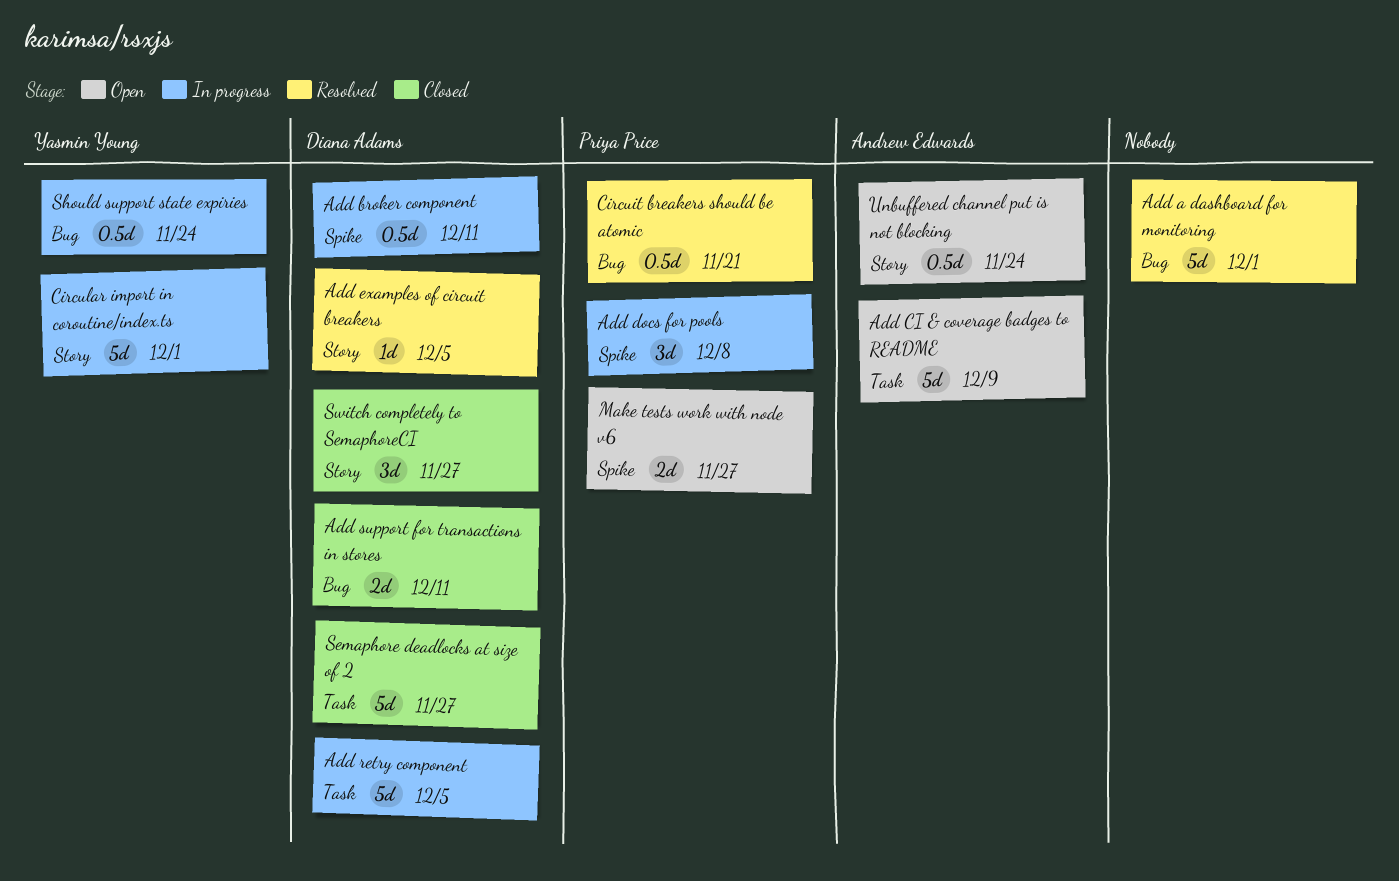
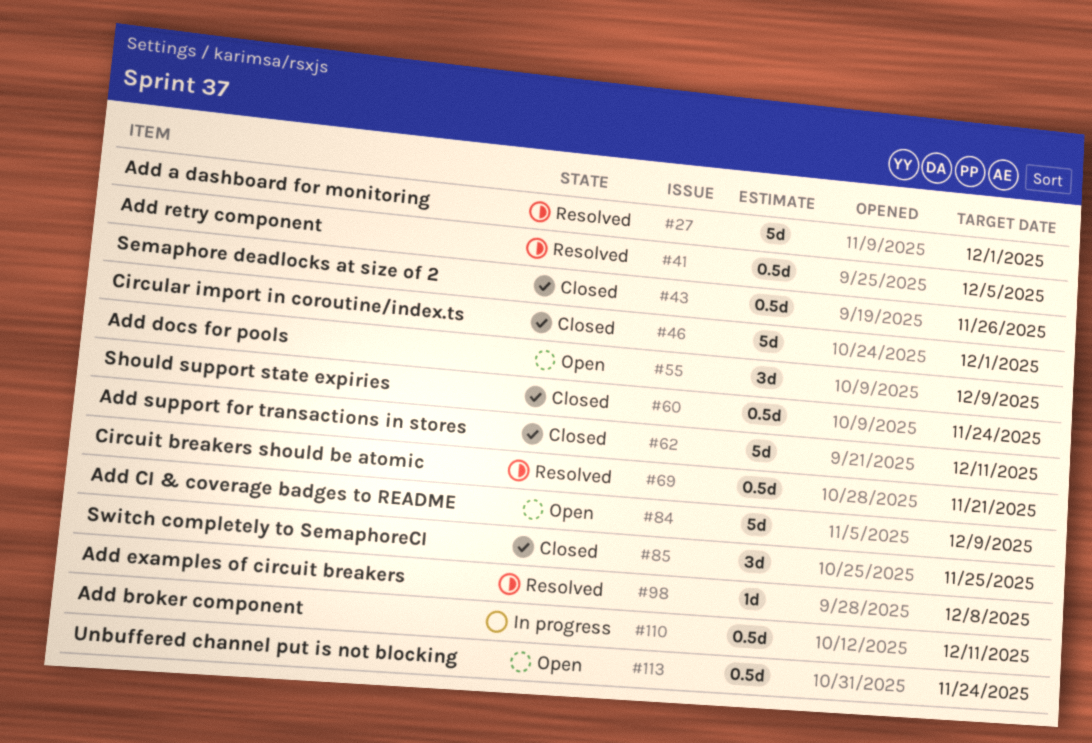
Add docs for pools, status: In progress -> Open
Add docs for pools, due: Dec 8 -> Dec 9
Add examples of circuit breakers, due: Dec 5 -> Dec 8
Add retry component, status: In progress -> Resolved
Add retry component, estimate: 5d -> 0.5d
Add support for transactions in stores, estimate: 2d -> 5d
Circular import in coroutine/index.ts, status: In progress -> Closed
Make tests work with node v6: present -> none
Semaphore deadlocks at size of 2, estimate: 5d -> 0.5d
Semaphore deadlocks at size of 2, due: Nov 27 -> Nov 26
Should support state expiries, status: In progress -> Closed
Switch completely to SemaphoreCI, due: Nov 27 -> Nov 25

